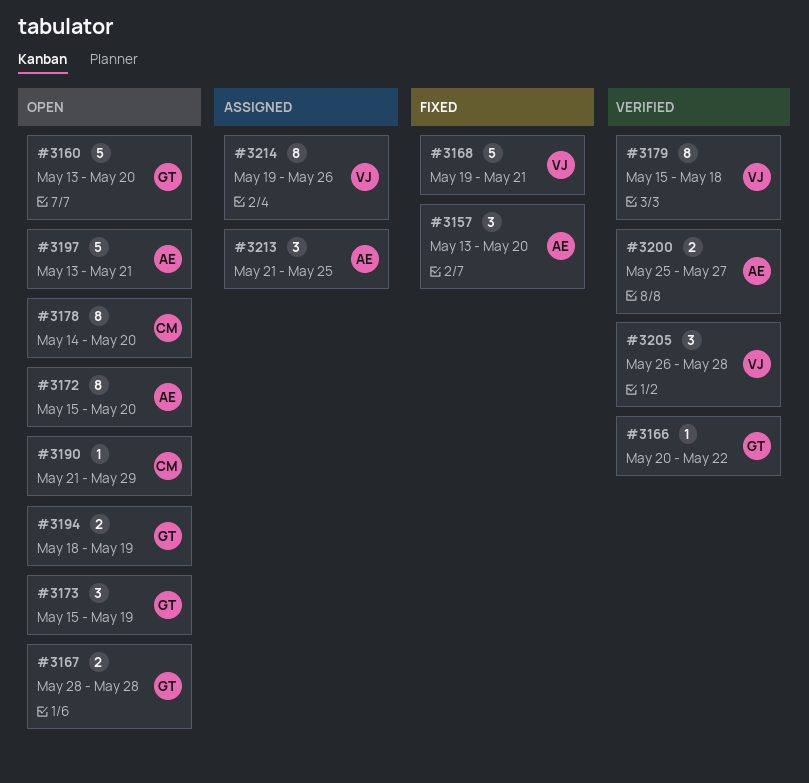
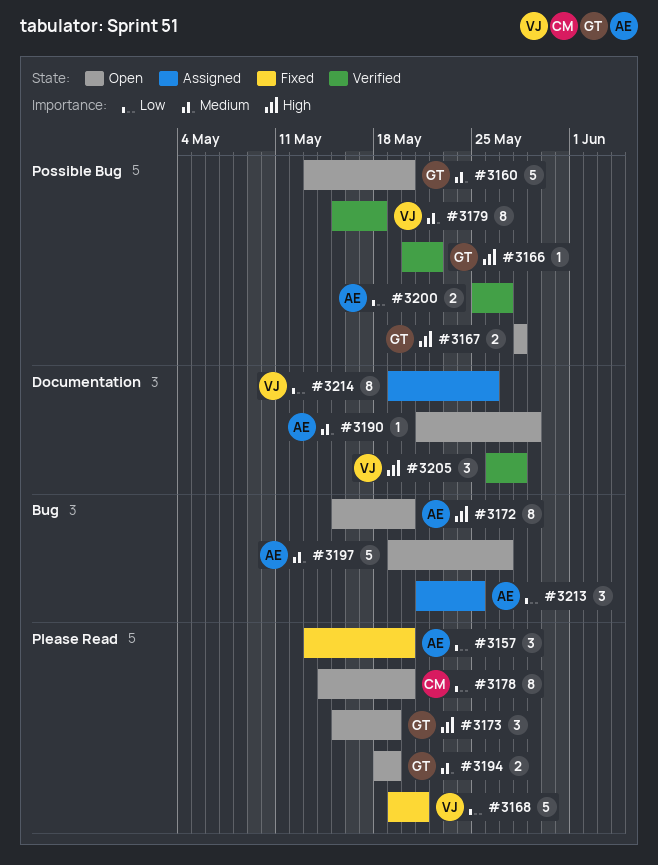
#3190, owner: CM -> AE
#3197, start: May 13 -> May 19
#3197, due: May 21 -> May 27

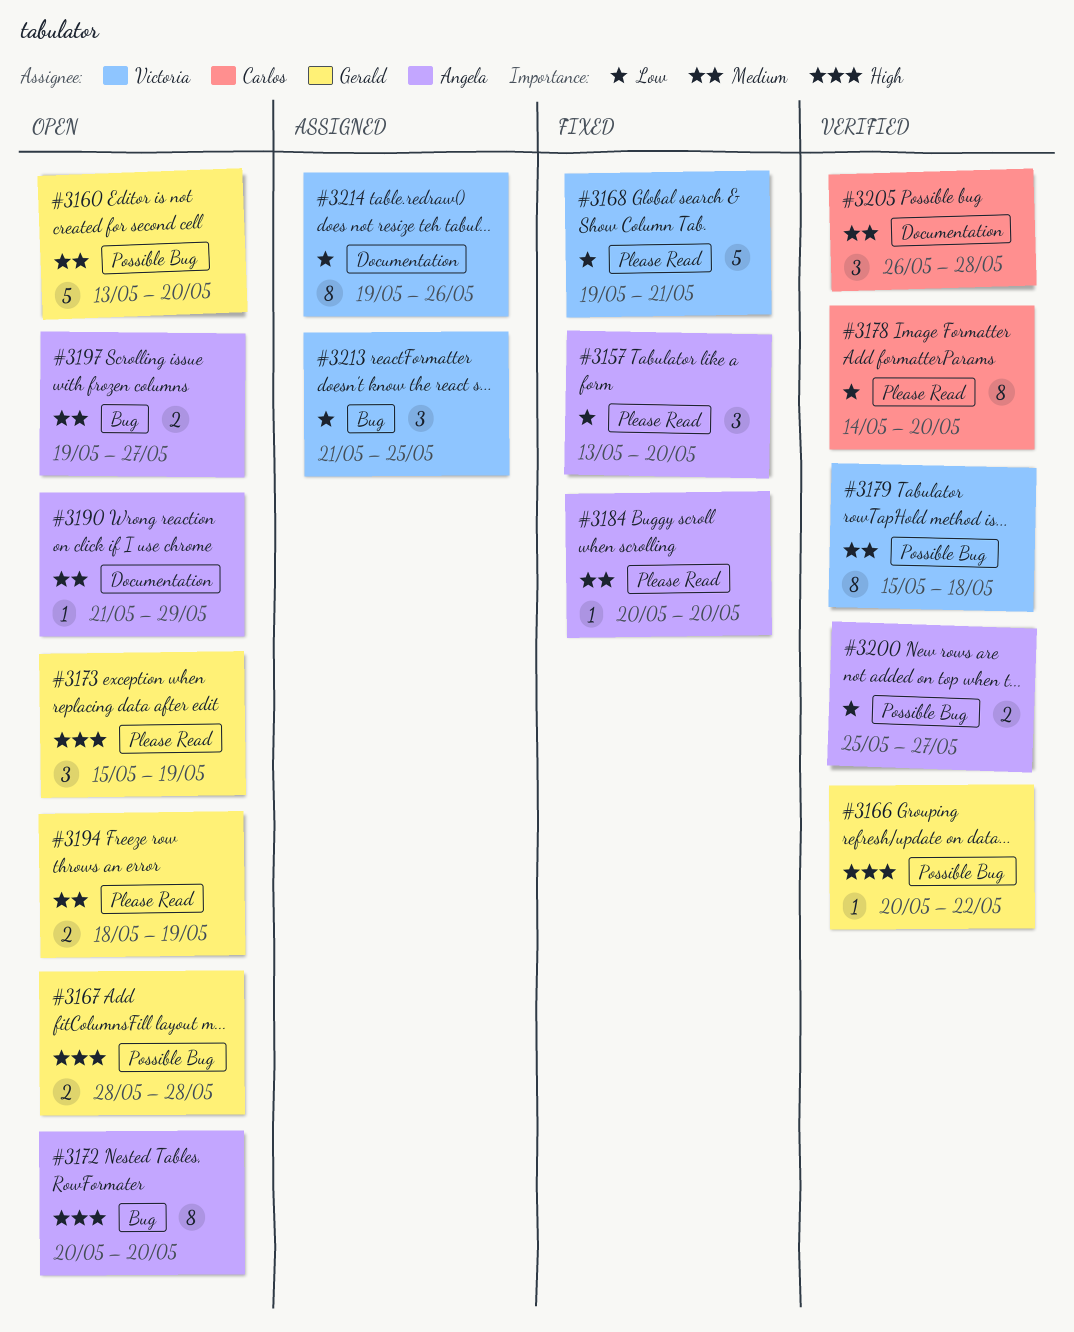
#3172, start: May 15 -> May 20
#3178, status: Open -> Verified
#3184: none -> present
#3197, estimate: 5 -> 2
#3205, owner: Victoria -> Carlos
#3205, priority: High -> Medium
#3213, owner: Angela -> Victoria

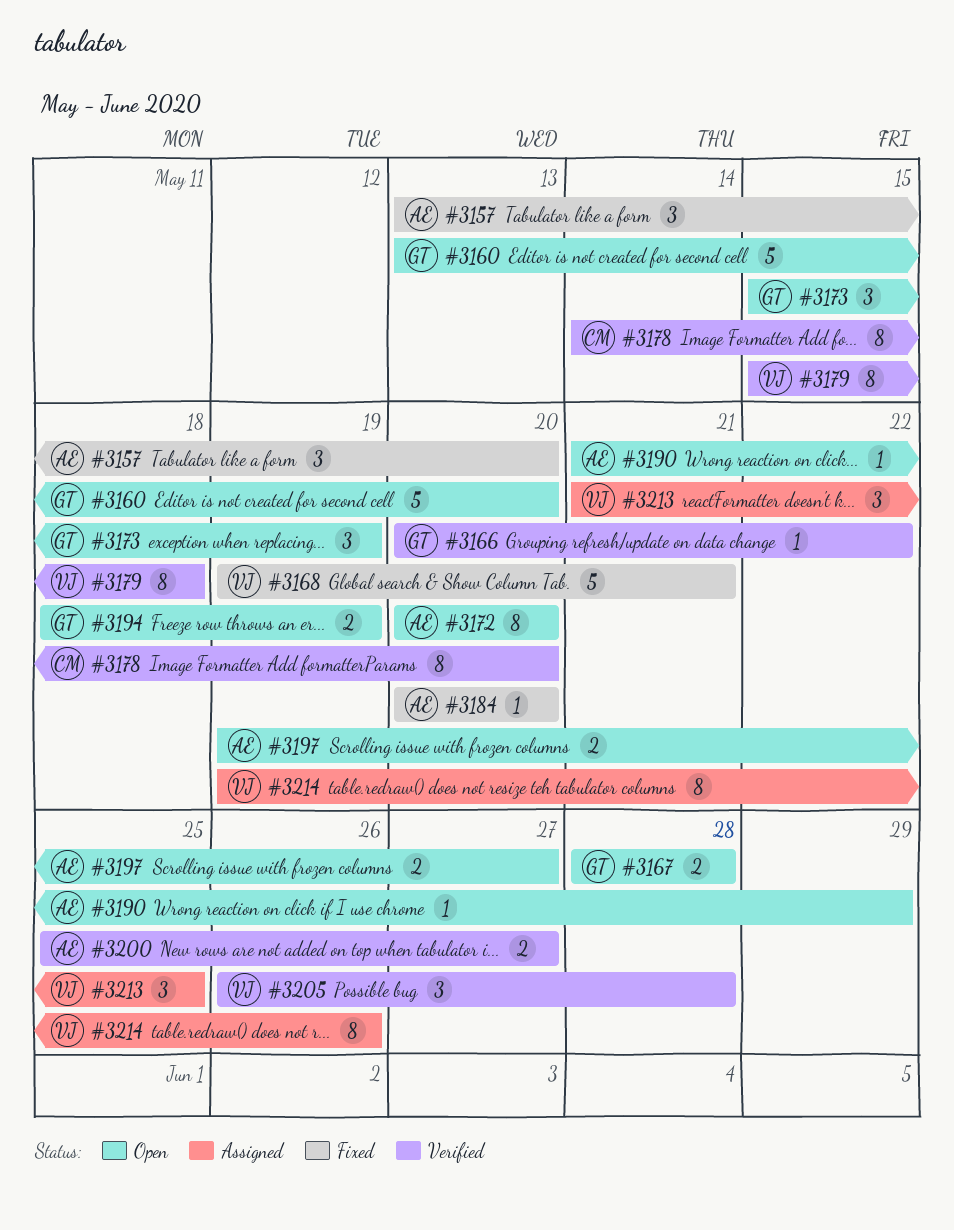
#3205, owner: Carlos -> Victoria

